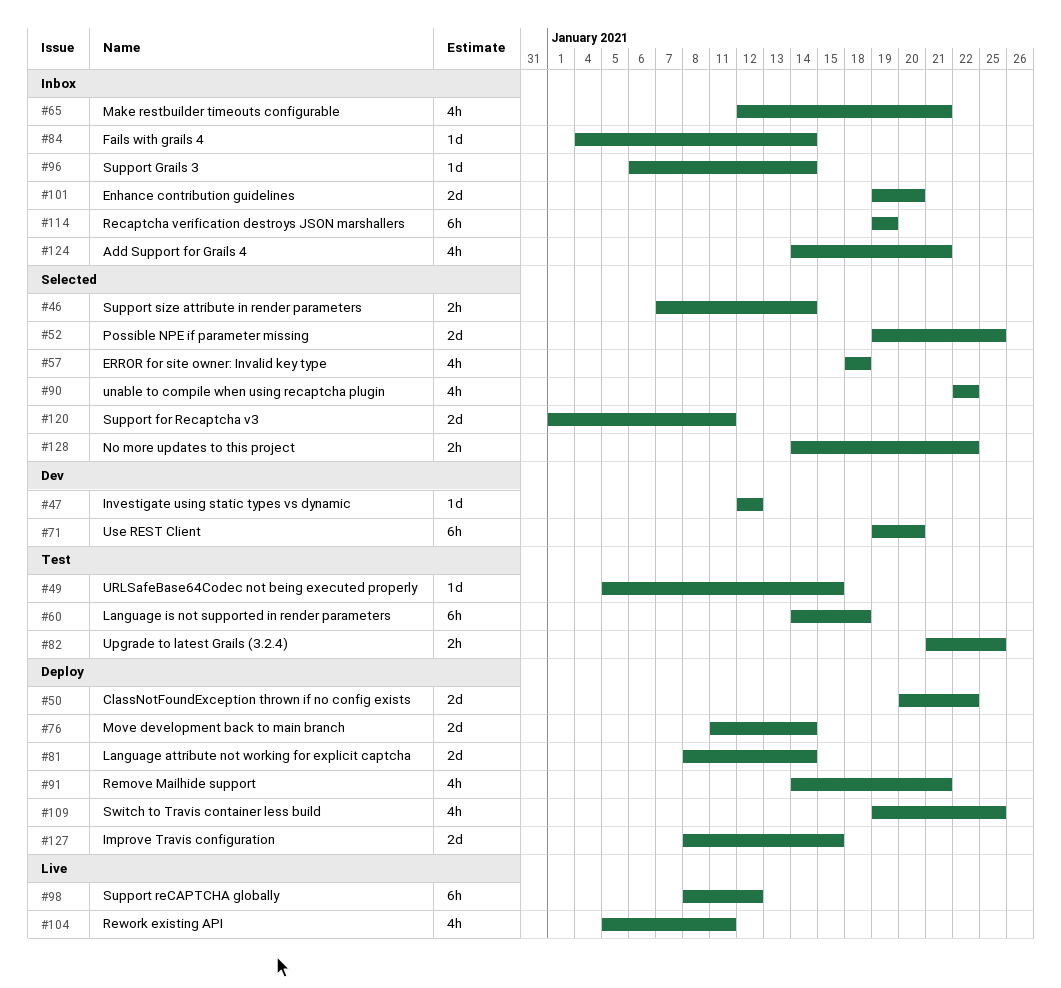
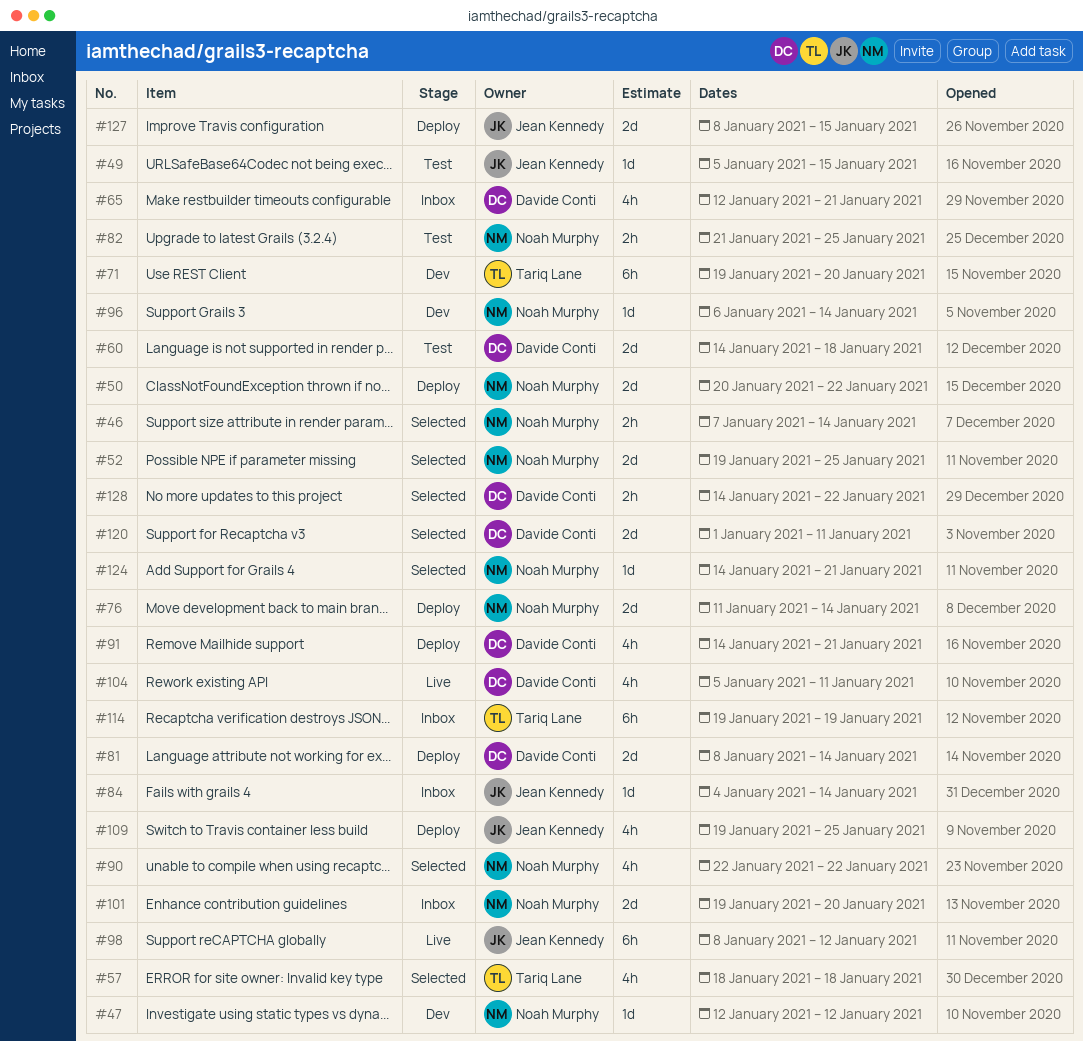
#60, estimate: 6h -> 2d
#96, status: Inbox -> Dev
#124, status: Inbox -> Selected
#124, estimate: 4h -> 1d

